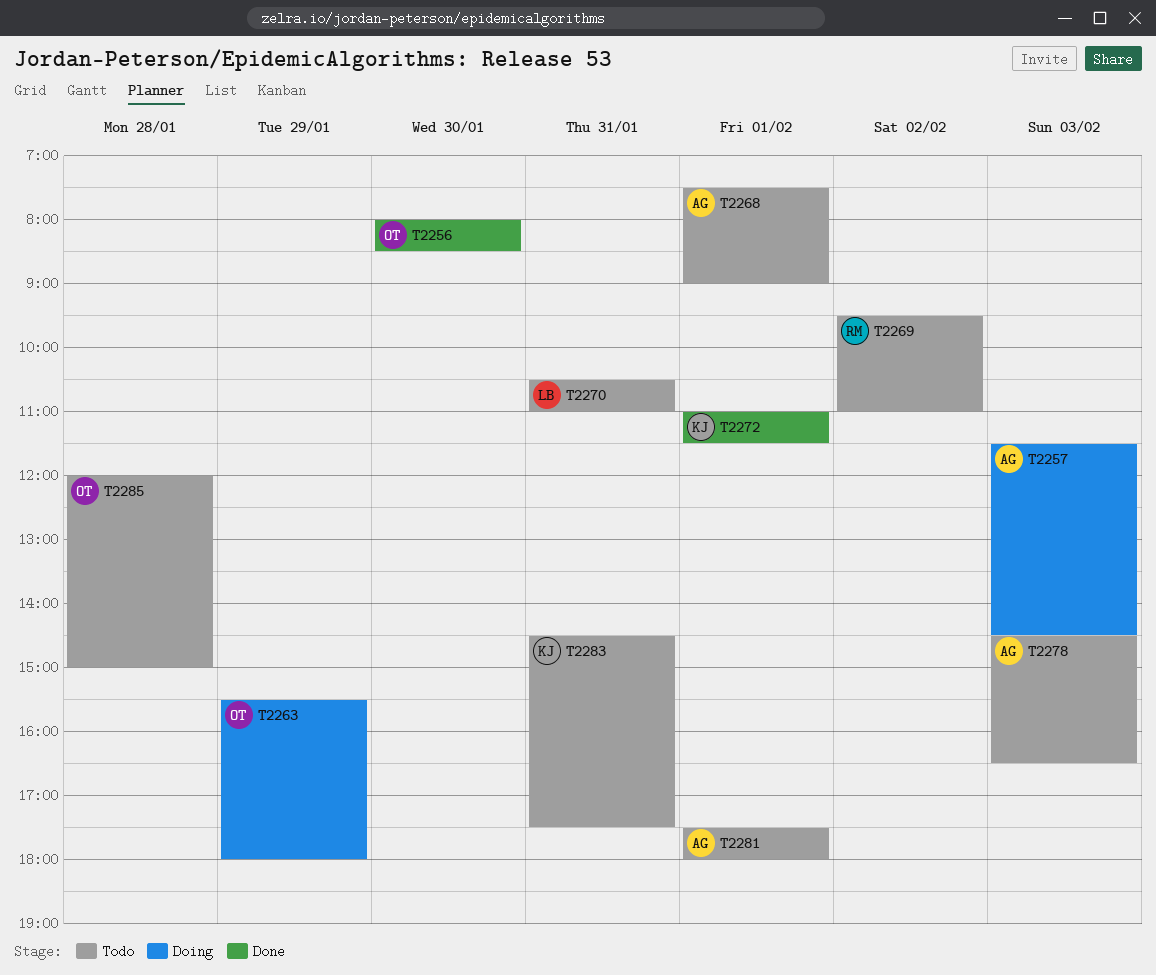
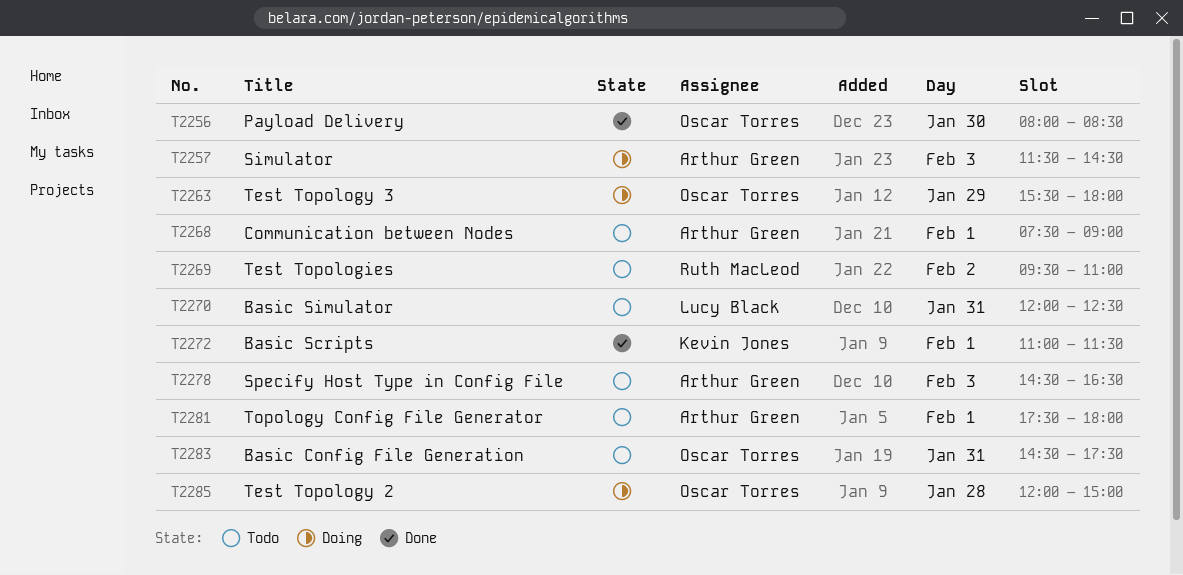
T2270, begins: 10:30 -> 12:00
T2270, ends: 11:00 -> 12:30
T2283, owner: Kevin Jones -> Oscar Torres
T2285, status: Todo -> Doing

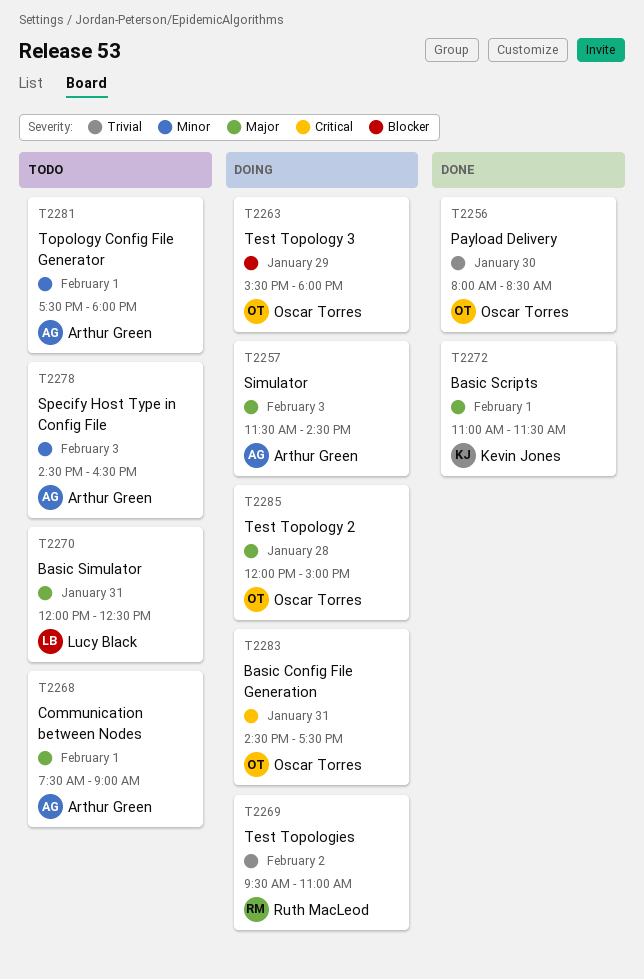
T2269, status: Todo -> Doing
T2283, status: Todo -> Doing

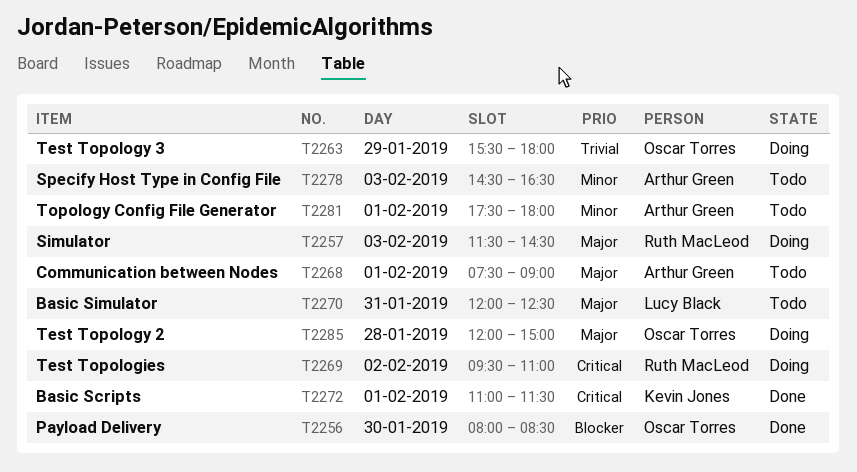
T2256, priority: Trivial -> Blocker
T2257, owner: Arthur Green -> Ruth MacLeod
T2263, priority: Blocker -> Trivial
T2269, priority: Trivial -> Critical
T2272, priority: Major -> Critical
T2283: present -> none

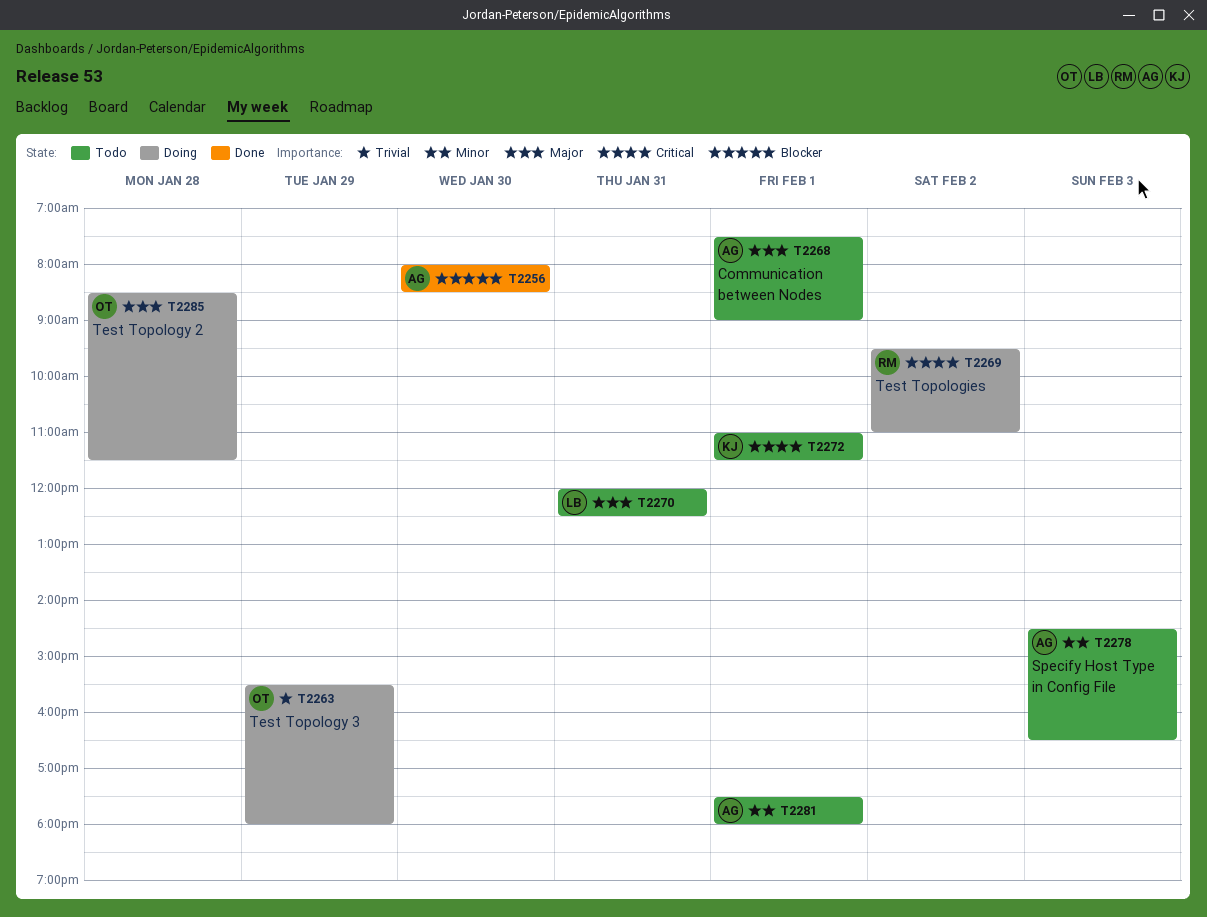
T2256, owner: Oscar Torres -> Arthur Green
T2257: present -> none
T2272, status: Done -> Todo
T2285, begins: 12:00 -> 08:30
T2285, ends: 15:00 -> 11:30

